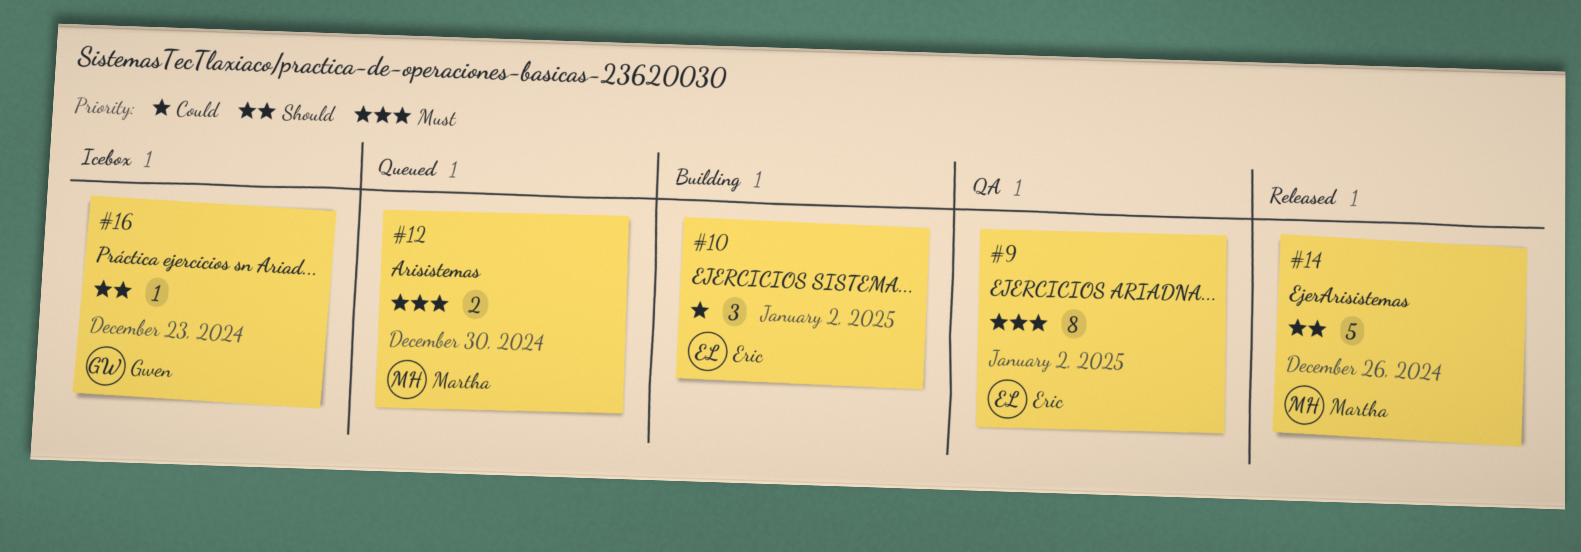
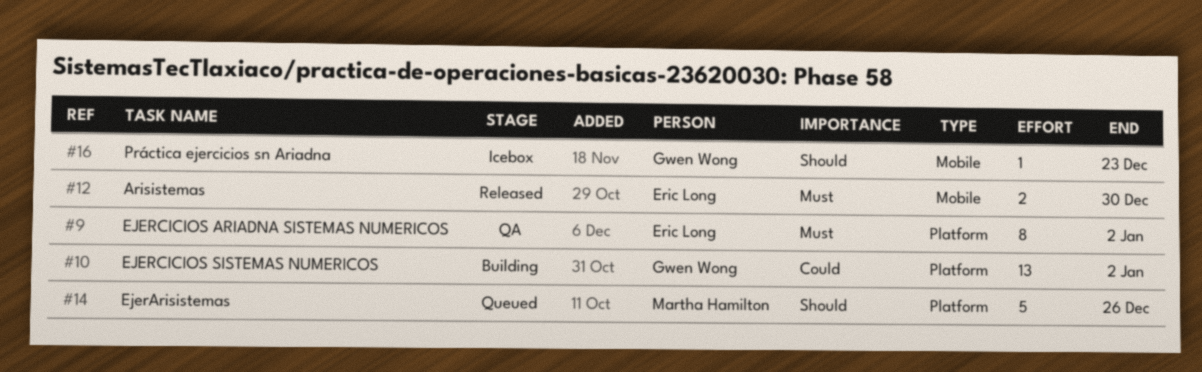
#10, owner: Eric Long -> Gwen Wong
#10, estimate: 3 -> 13
#12, status: Queued -> Released
#12, owner: Martha Hamilton -> Eric Long
#14, status: Released -> Queued

